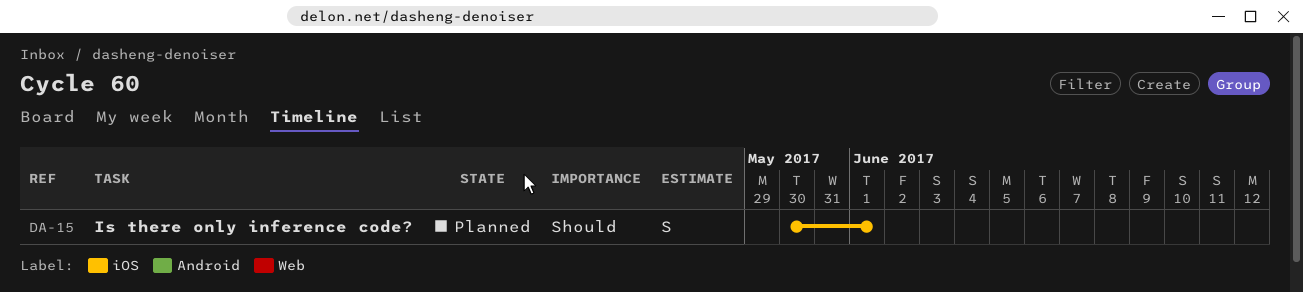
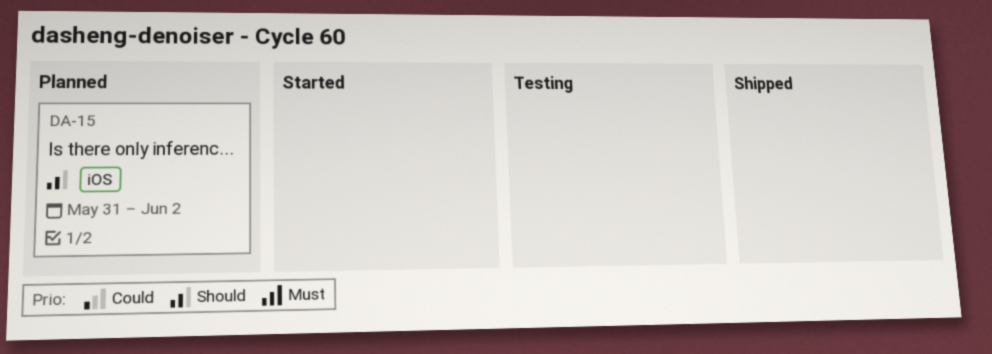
DA-15, start: May 30 -> May 31
DA-15, due: Jun 1 -> Jun 2

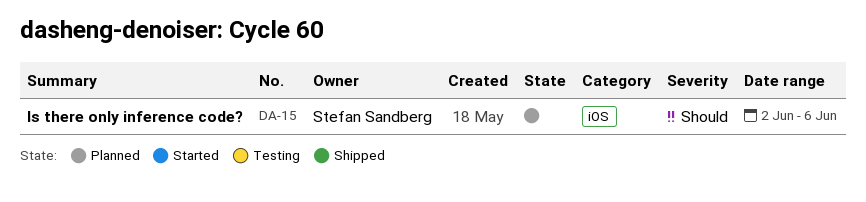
DA-15, start: May 31 -> Jun 2
DA-15, due: Jun 2 -> Jun 6

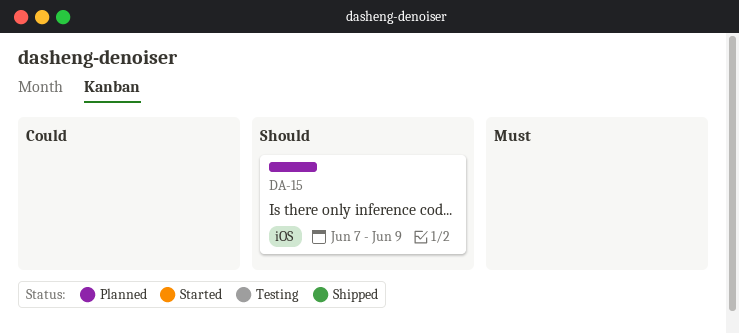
DA-15, start: Jun 2 -> Jun 7
DA-15, due: Jun 6 -> Jun 9

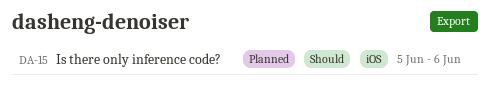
DA-15, start: Jun 7 -> Jun 5
DA-15, due: Jun 9 -> Jun 6

